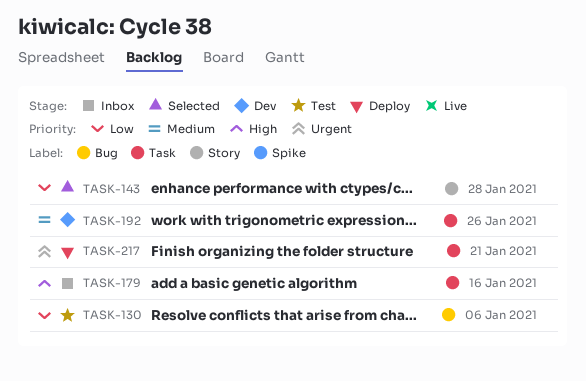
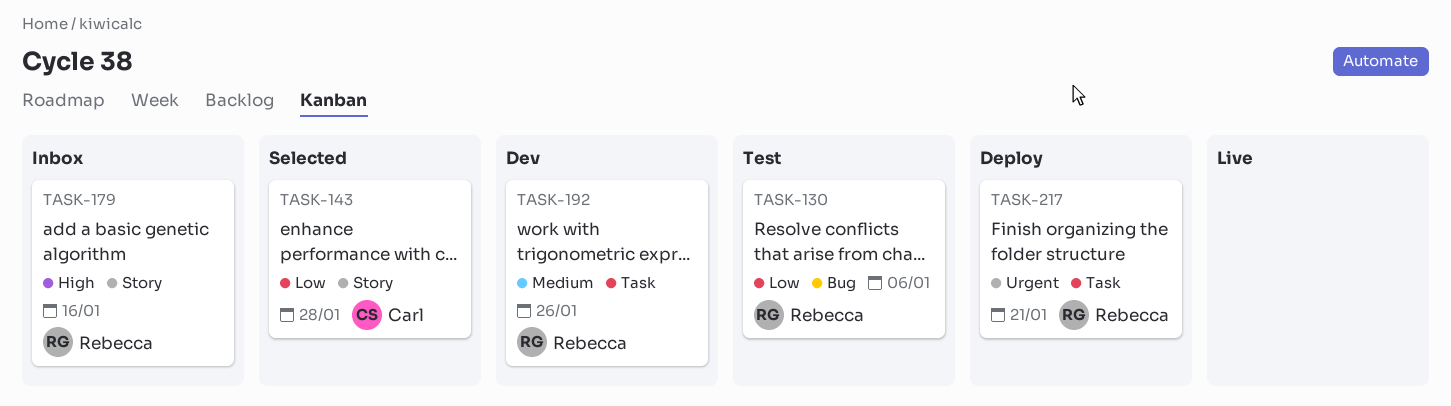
TASK-179, label: Task -> Story

